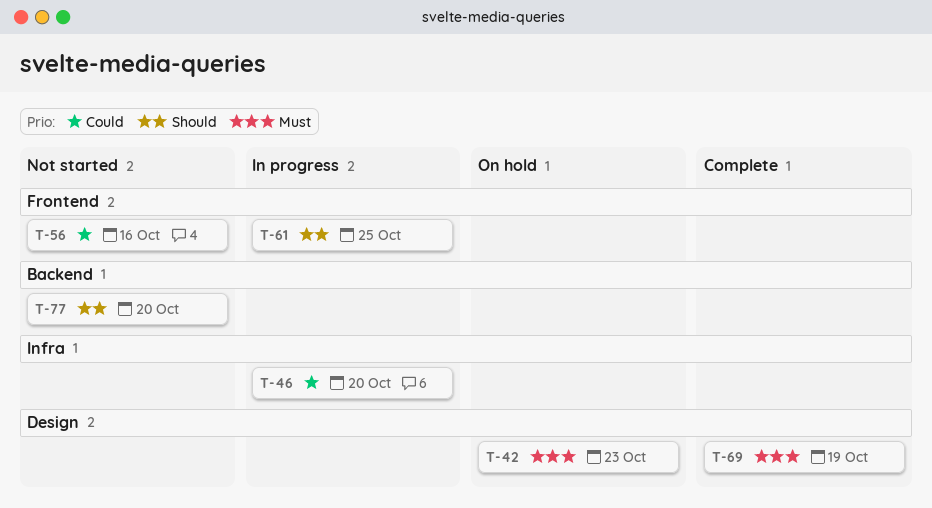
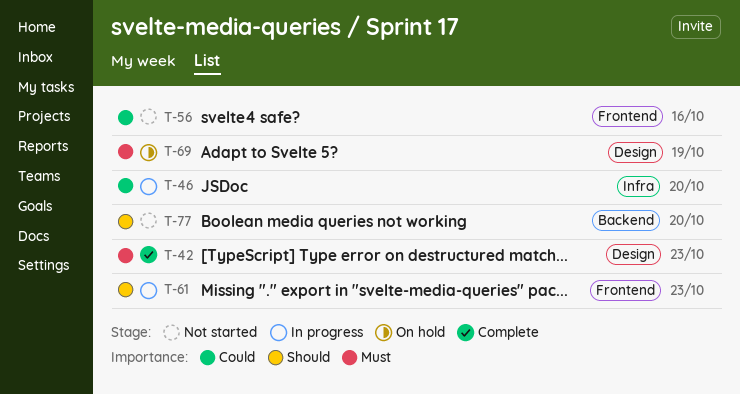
T-42, status: On hold -> Complete
T-61, due: Oct 25 -> Oct 23
T-69, status: Complete -> On hold

